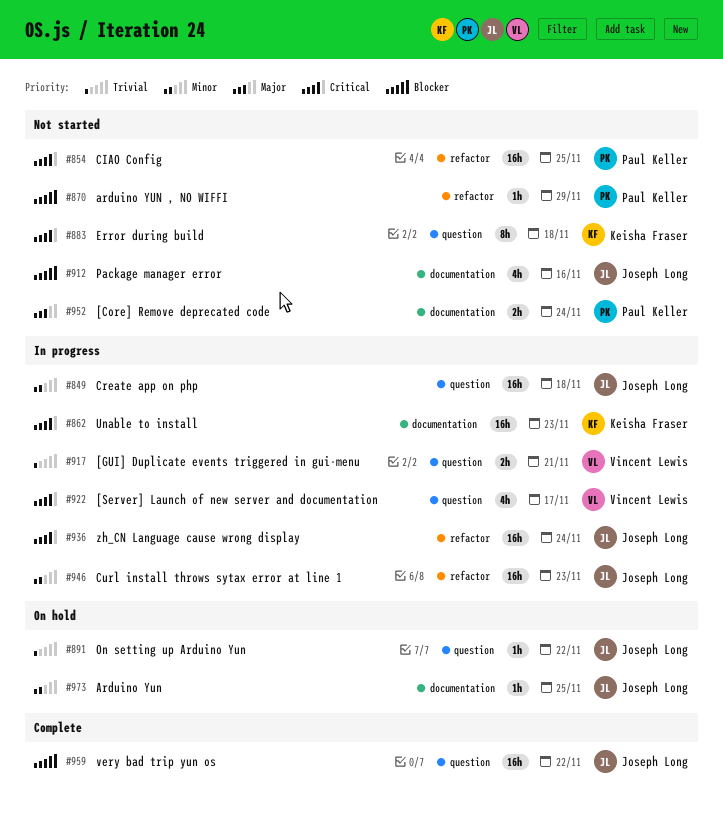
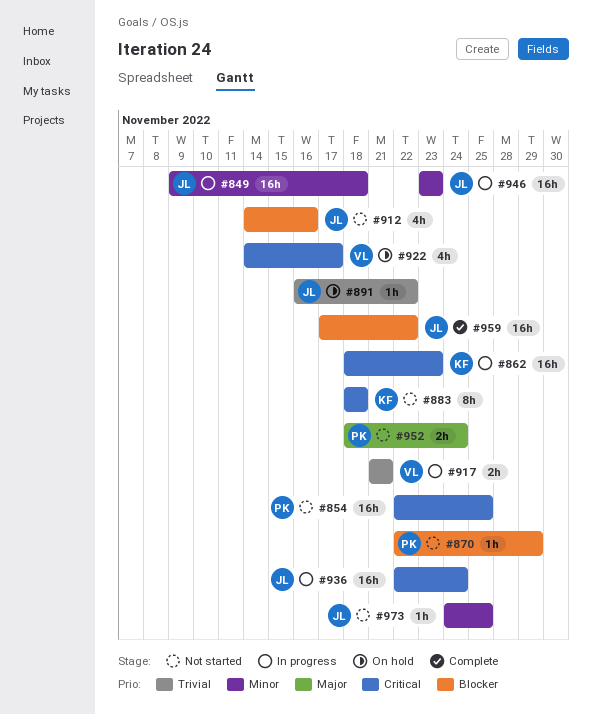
#922, status: In progress -> On hold
#973, status: On hold -> Not started

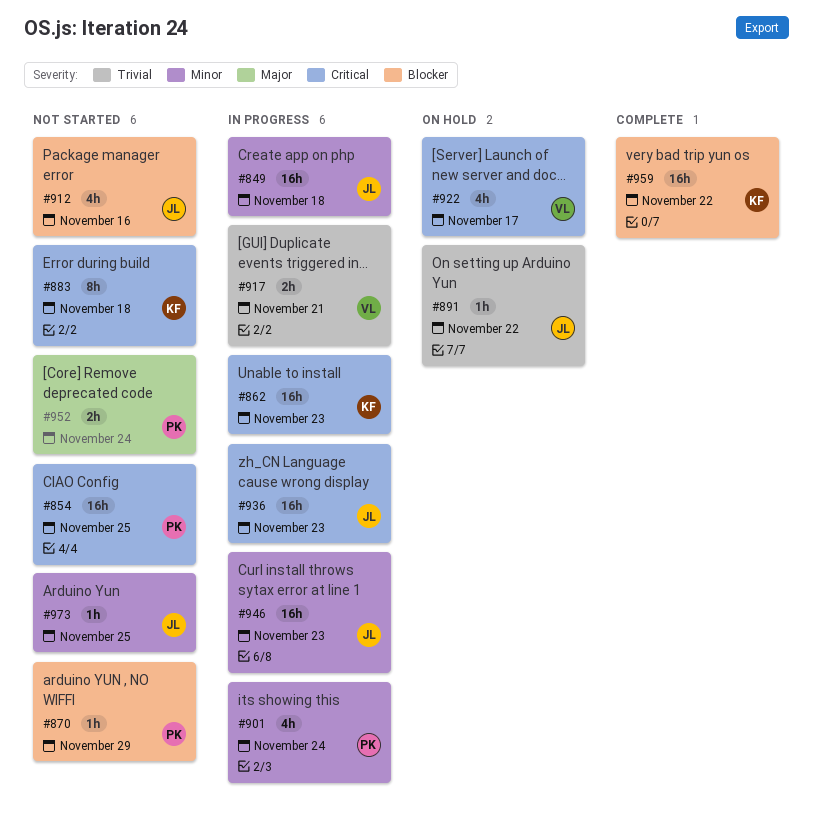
#901: none -> present
#936, due: Nov 24 -> Nov 23
#959, owner: JL -> KF

